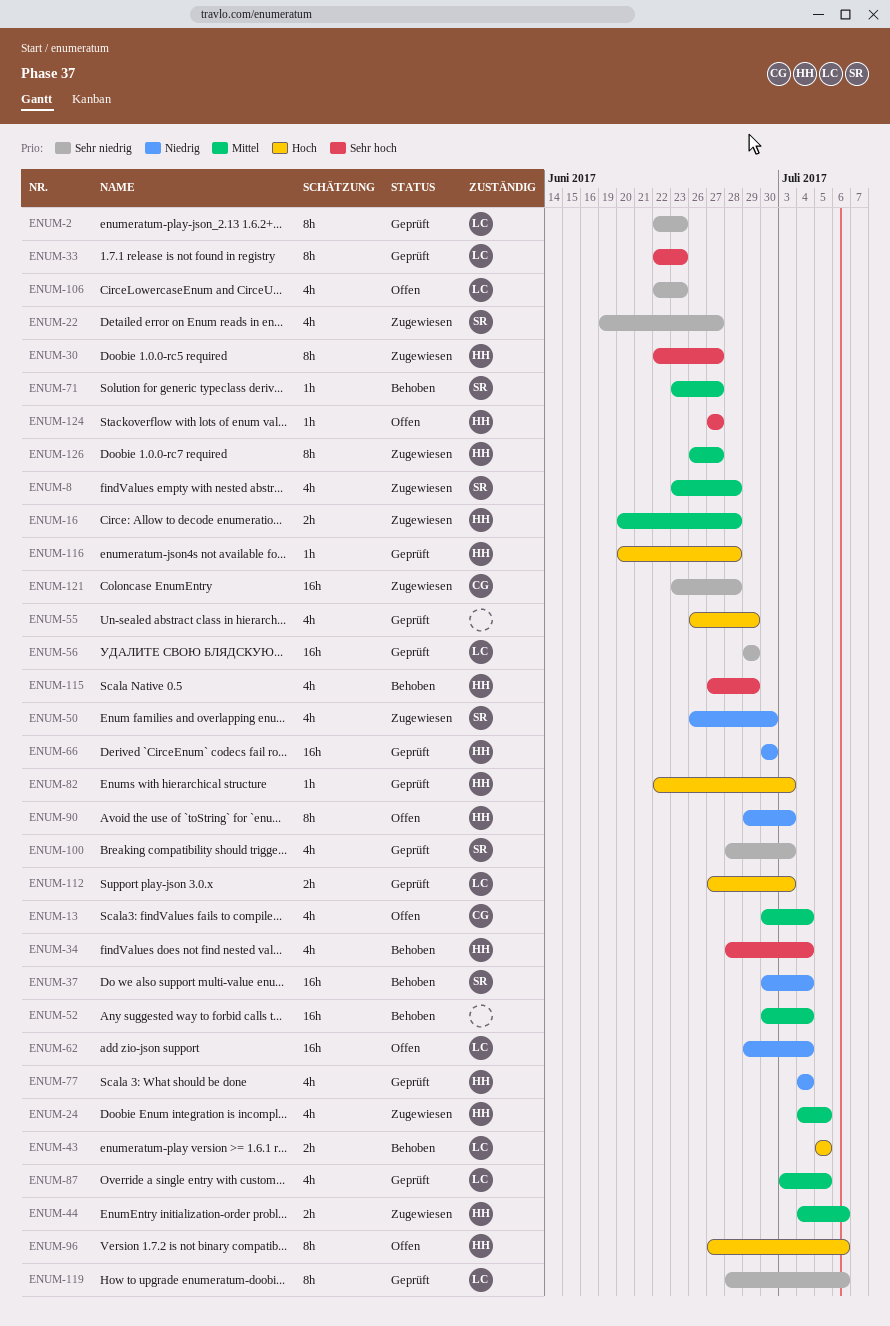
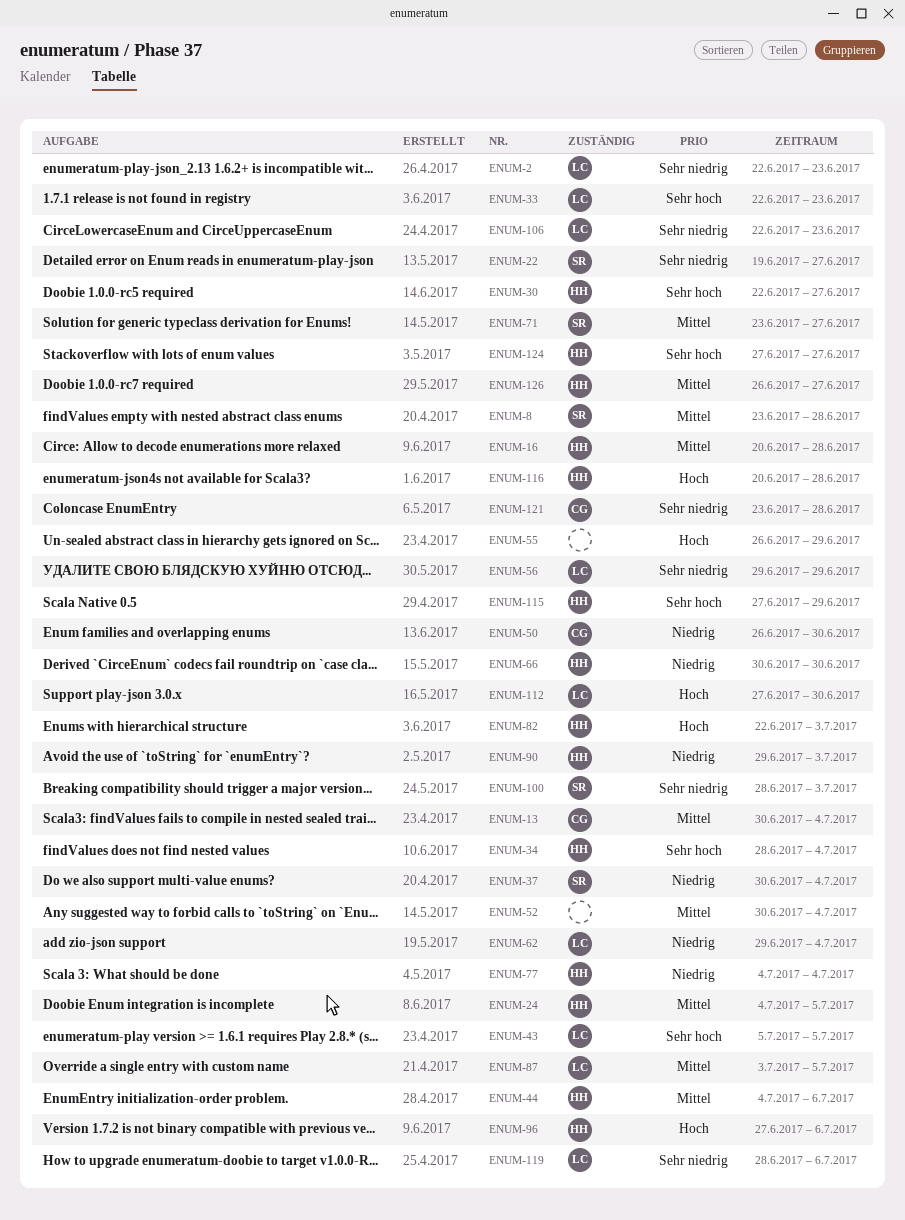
ENUM-43, priority: Hoch -> Sehr hoch
ENUM-50, owner: SR -> CG
ENUM-112, due: Jul 3 -> Jun 30

